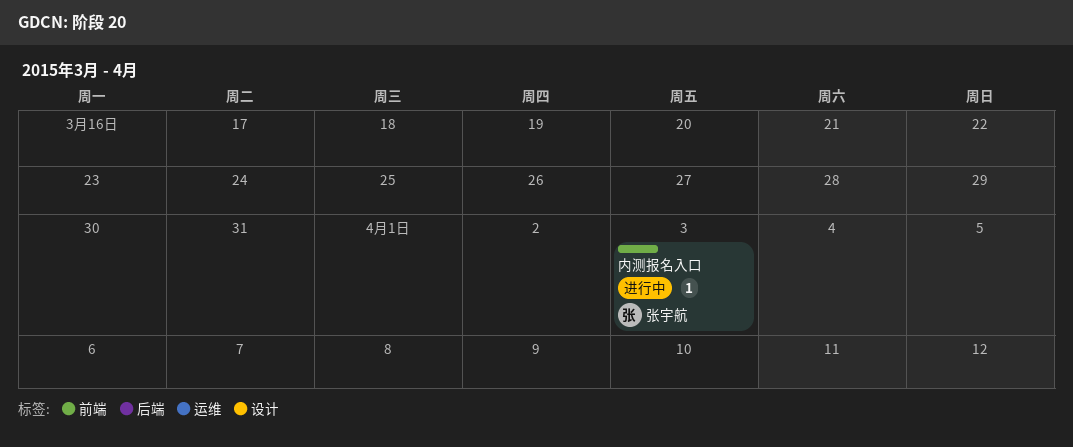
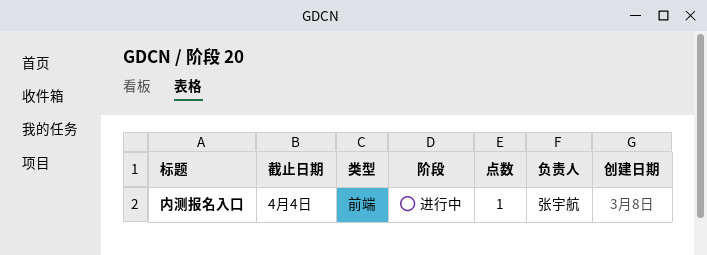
内测报名入口, due: Apr 3 -> Apr 4

